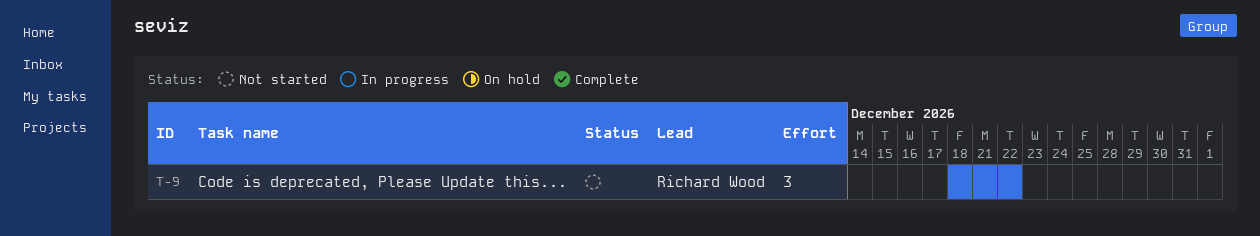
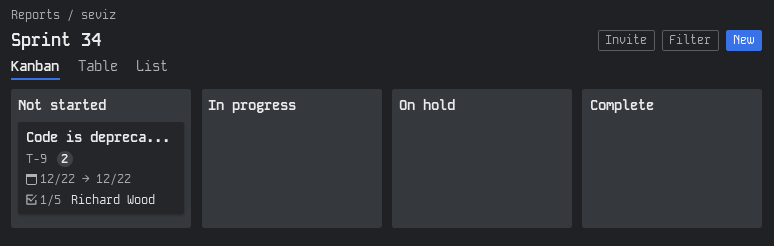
T-9, estimate: 3 -> 2
T-9, start: Dec 18 -> Dec 22

